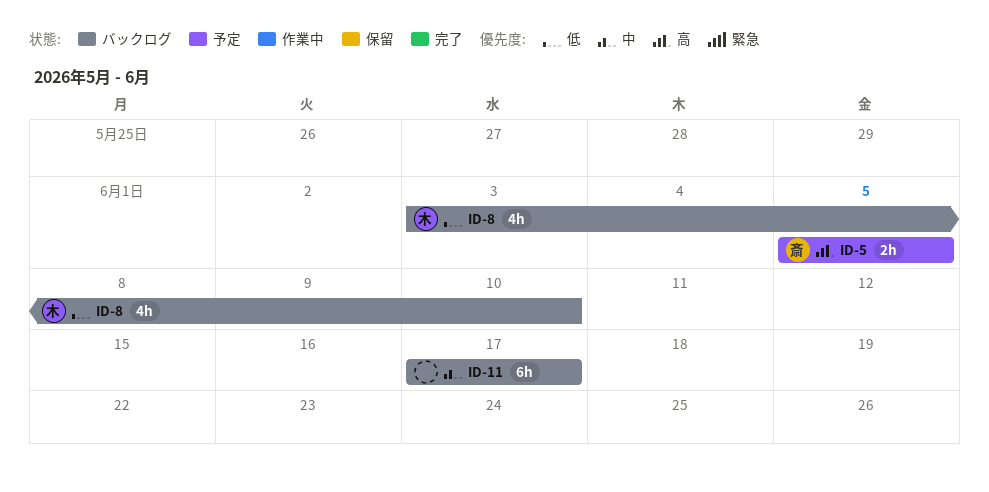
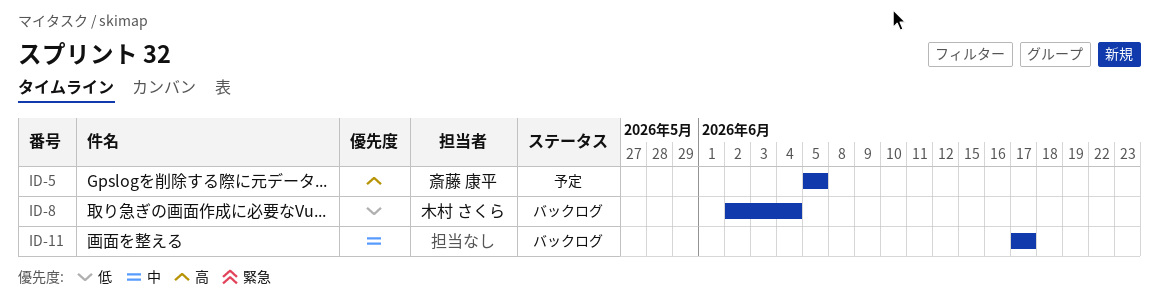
ID-8, start: Jun 3 -> Jun 2
ID-8, due: Jun 10 -> Jun 4

